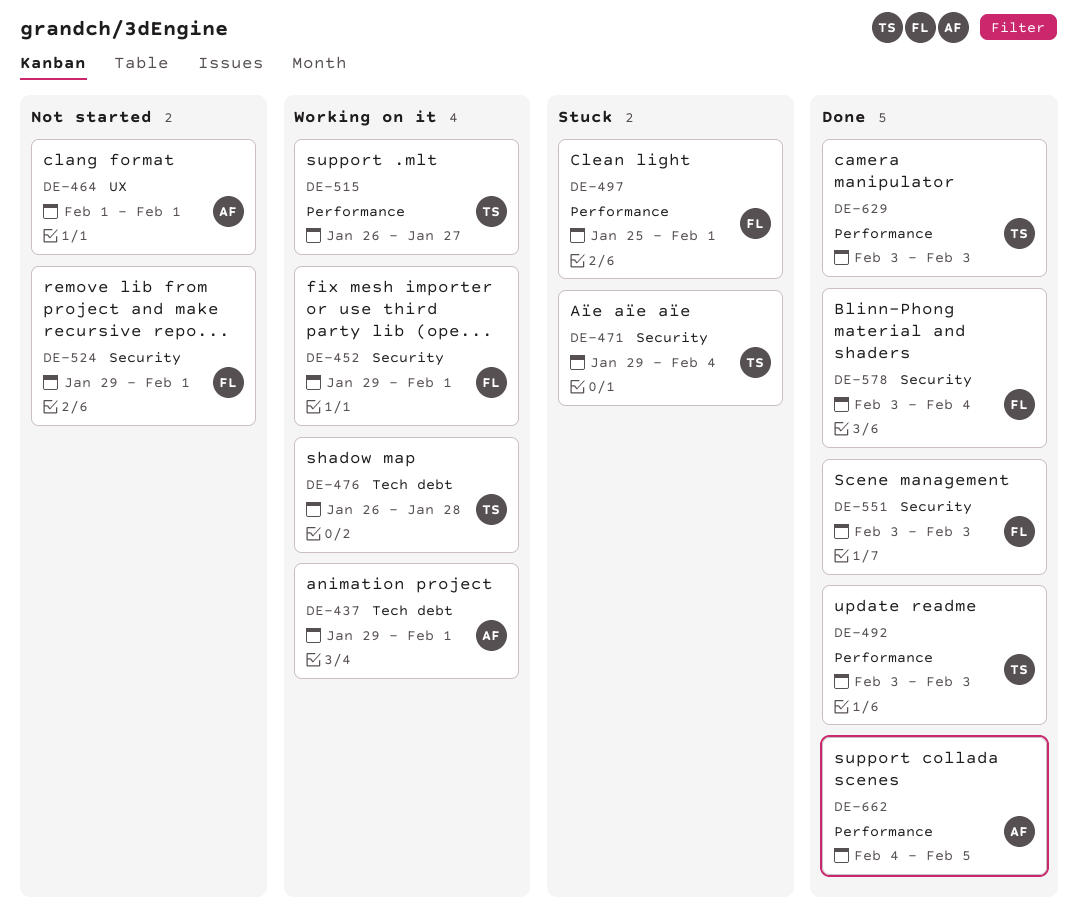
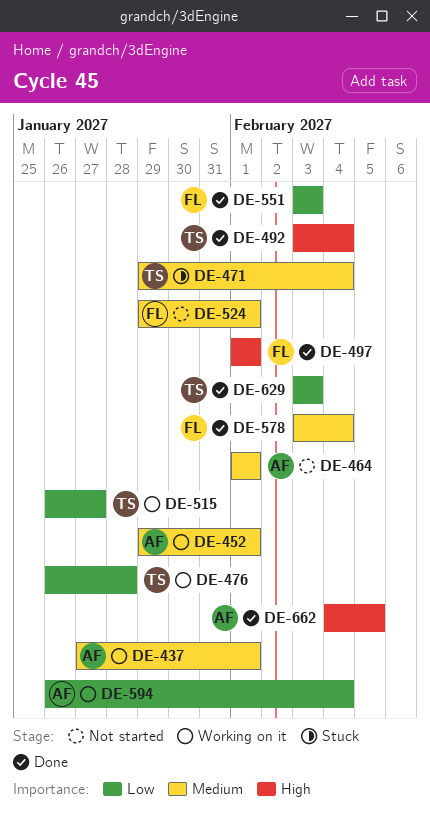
DE-437, start: Jan 29 -> Jan 27
DE-452, owner: FL -> AF
DE-492, due: Feb 3 -> Feb 4
DE-497, status: Stuck -> Done
DE-497, start: Jan 25 -> Feb 1
DE-594: none -> present

